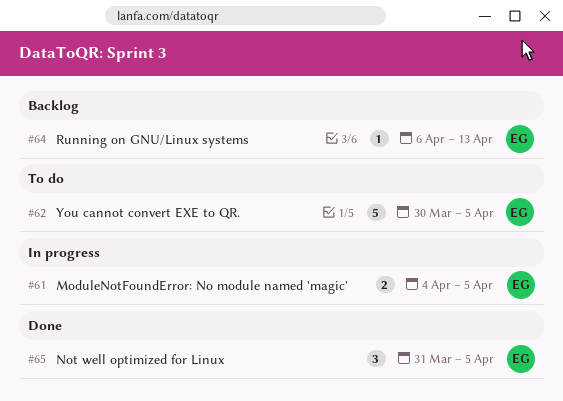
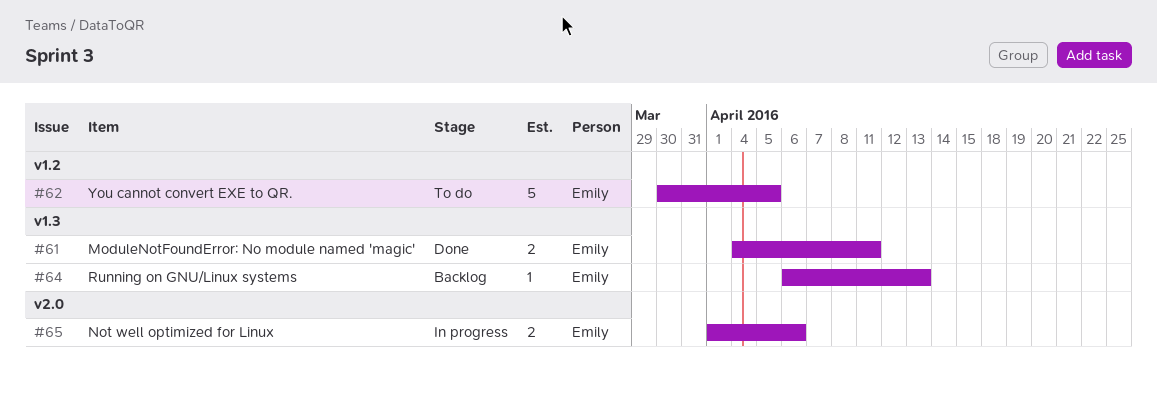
#61, status: In progress -> Done
#61, due: Apr 5 -> Apr 11
#65, status: Done -> In progress
#65, estimate: 3 -> 2
#65, start: Mar 31 -> Apr 1
#65, due: Apr 5 -> Apr 6

